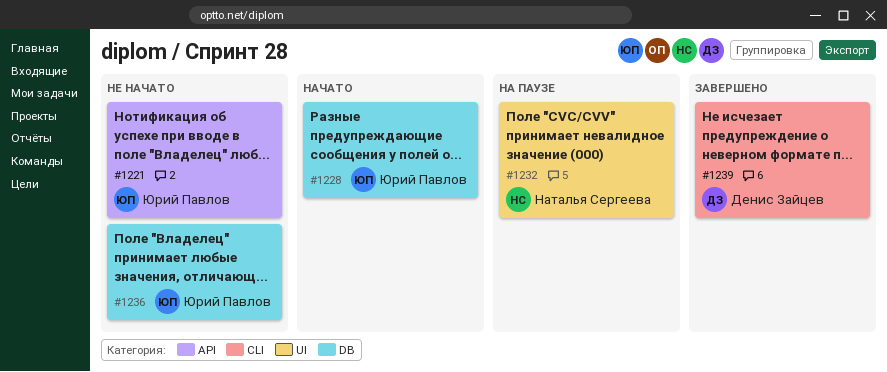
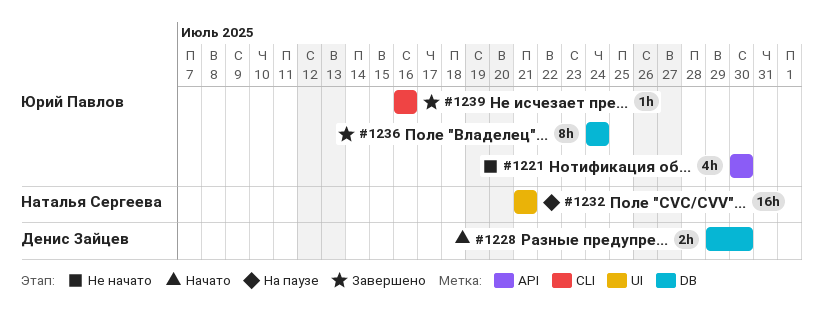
#1228, owner: Юрий Павлов -> Денис Зайцев
#1236, status: Не начато -> Завершено
#1239, owner: Денис Зайцев -> Юрий Павлов

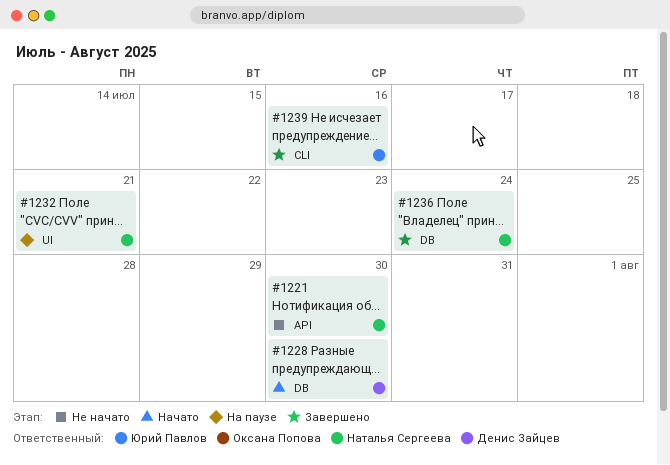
#1221, owner: Юрий Павлов -> Наталья Сергеева
#1236, owner: Юрий Павлов -> Наталья Сергеева

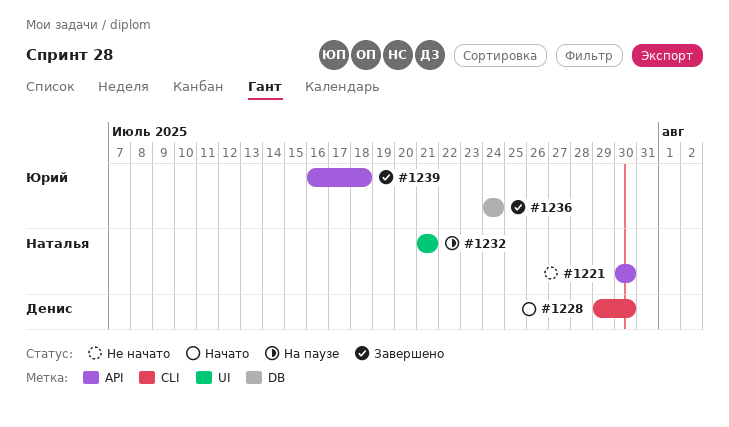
#1228, label: DB -> CLI
#1236, owner: Наталья Сергеева -> Юрий Павлов
#1239, label: CLI -> API
#1239, due: Jul 16 -> Jul 18

